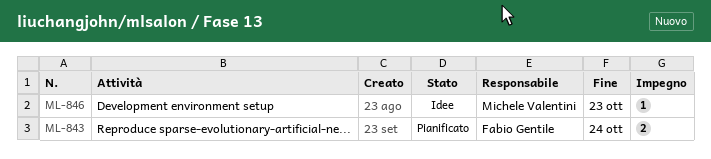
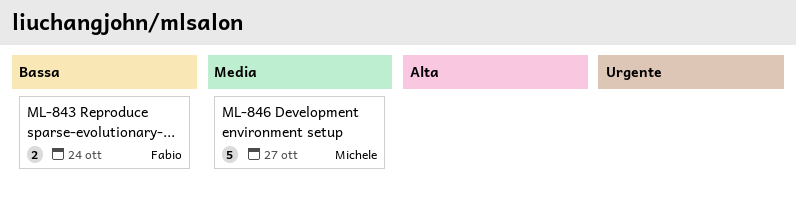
ML-846, estimate: 1 -> 5
ML-846, due: Oct 23 -> Oct 27

